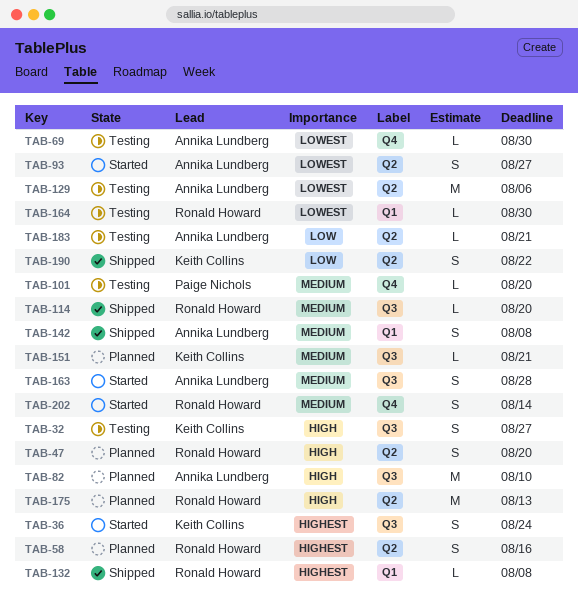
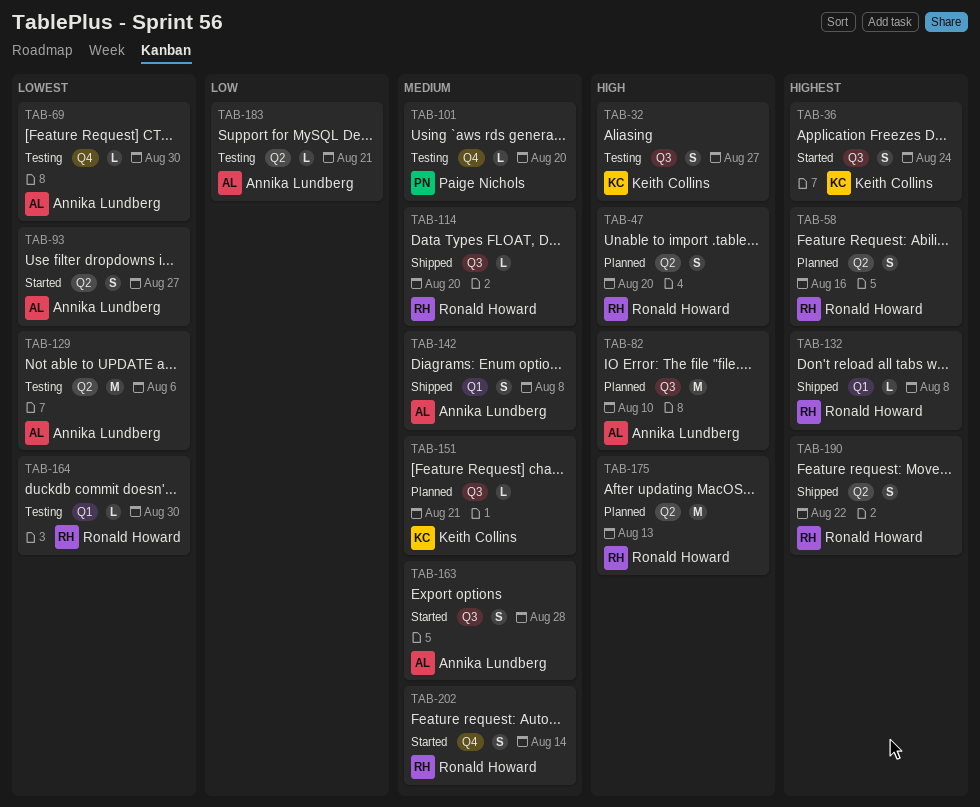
TAB-190, owner: Keith Collins -> Ronald Howard
TAB-190, priority: Low -> Highest

